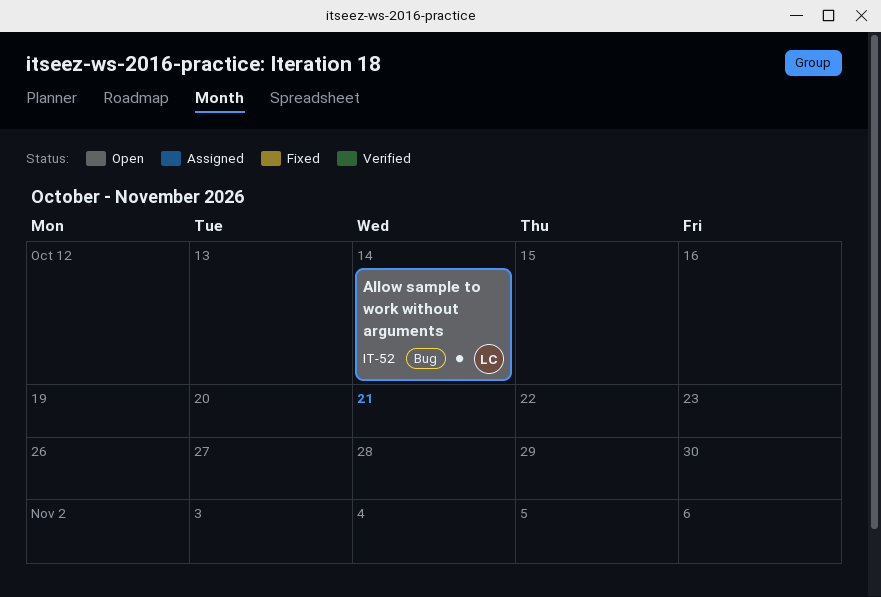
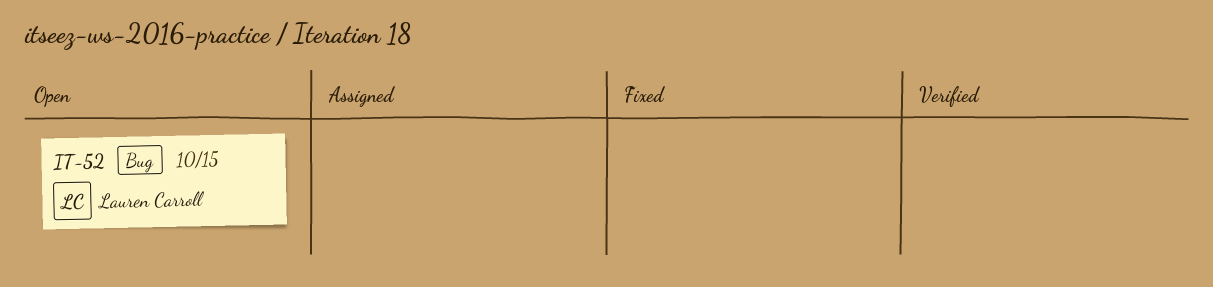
IT-52, due: Oct 14 -> Oct 15

